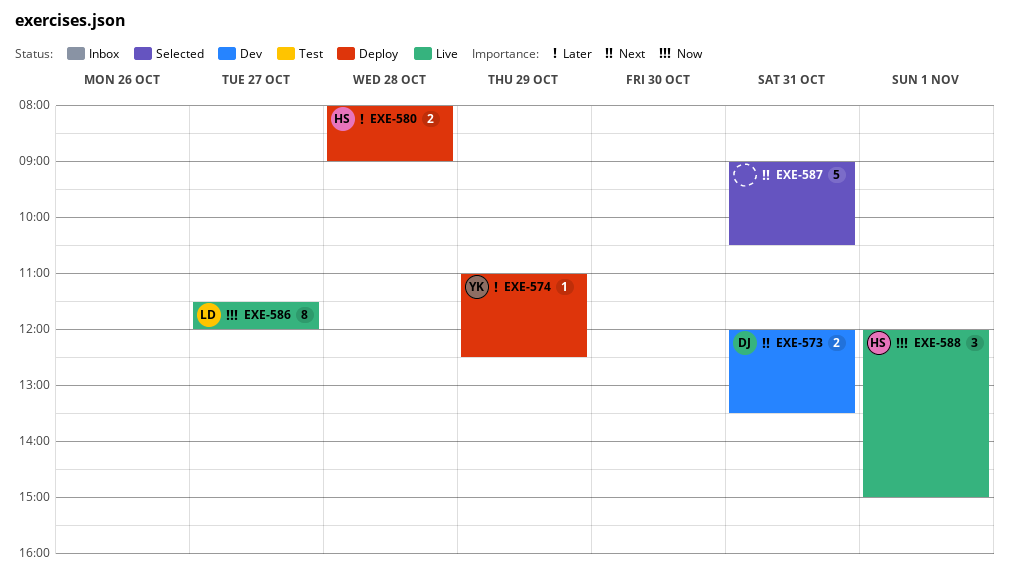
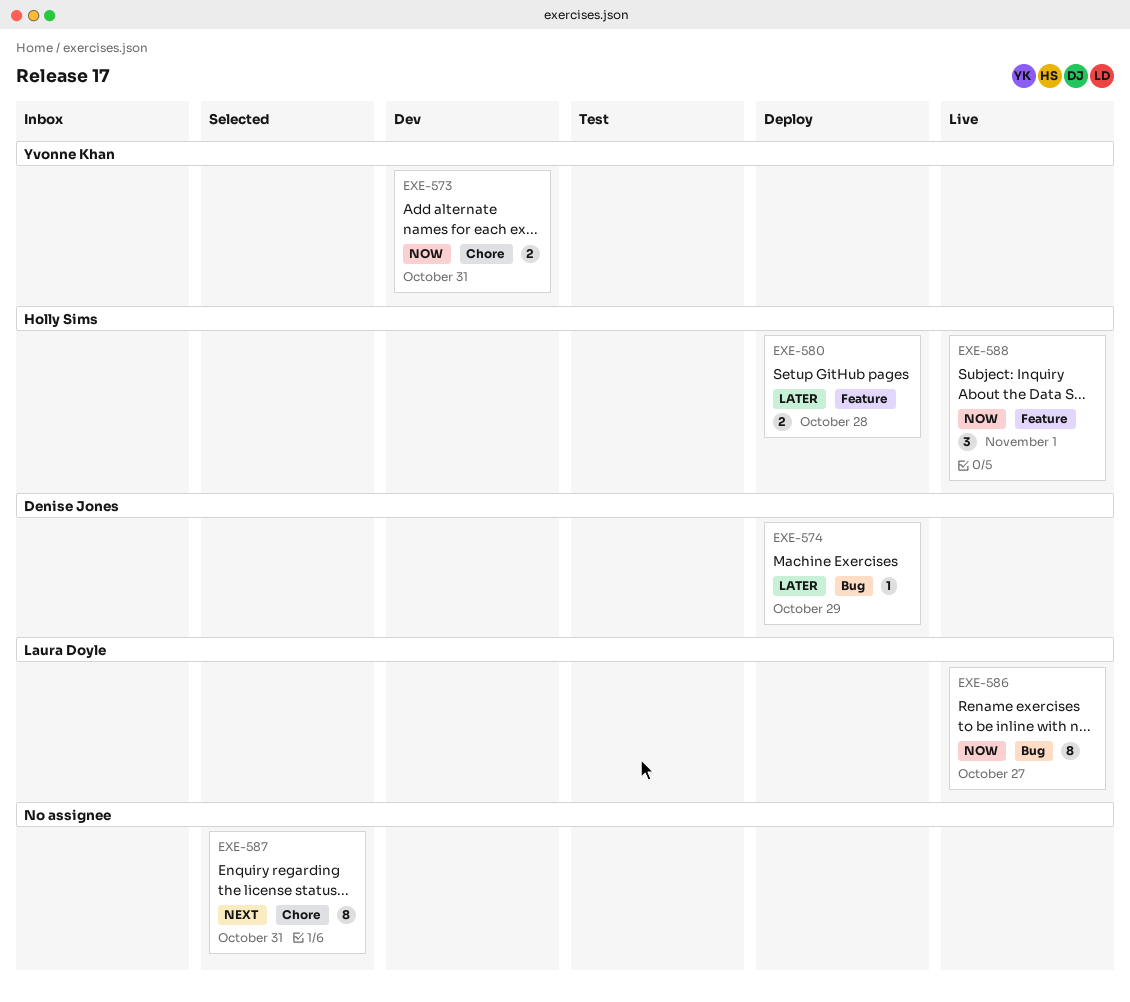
EXE-573, owner: Denise Jones -> Yvonne Khan
EXE-573, priority: Next -> Now
EXE-574, owner: Yvonne Khan -> Denise Jones
EXE-587, estimate: 5 -> 8

